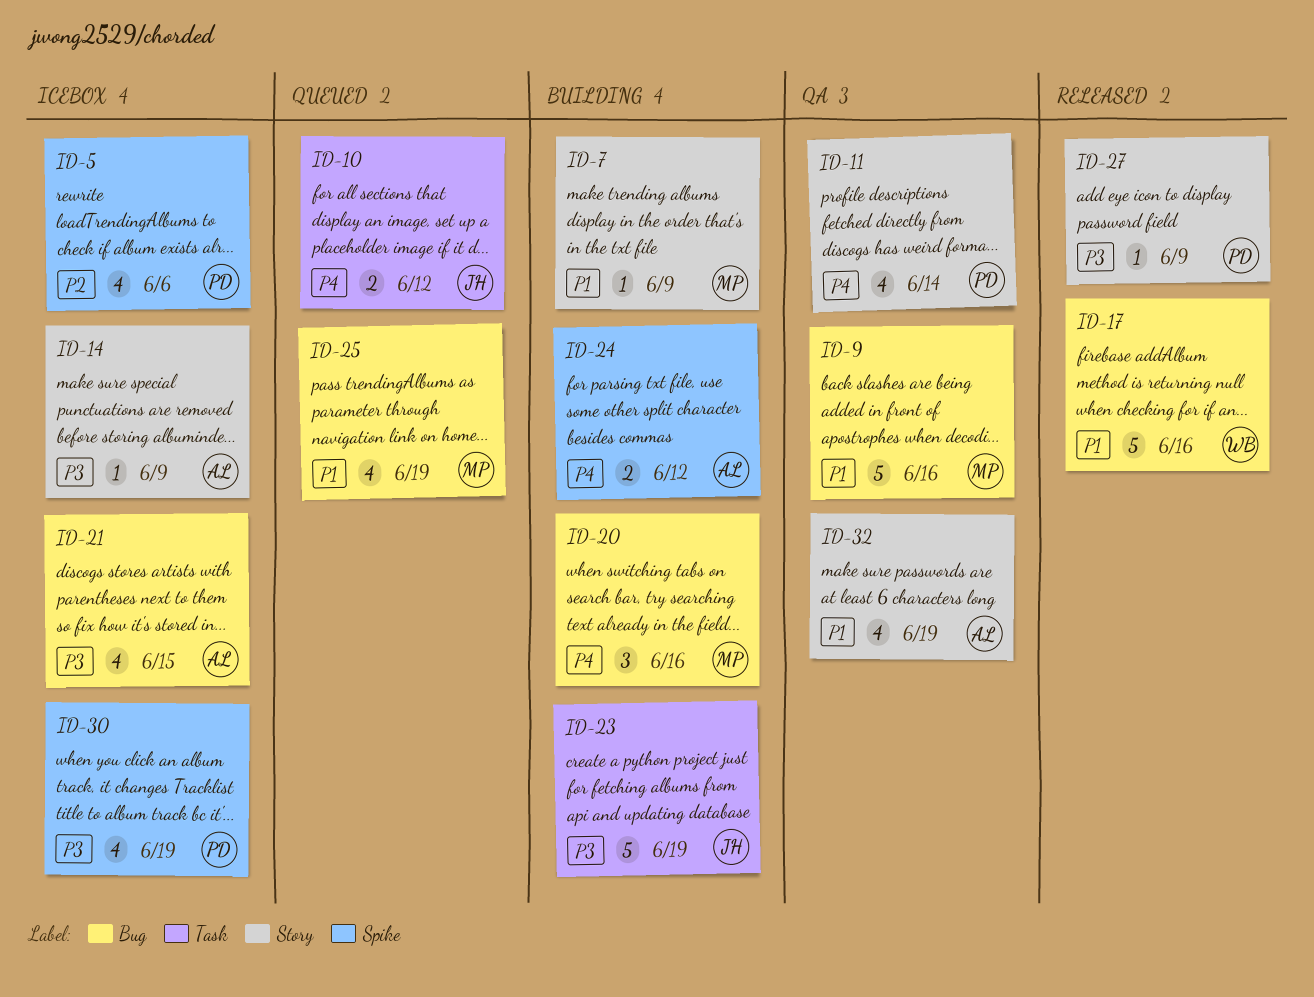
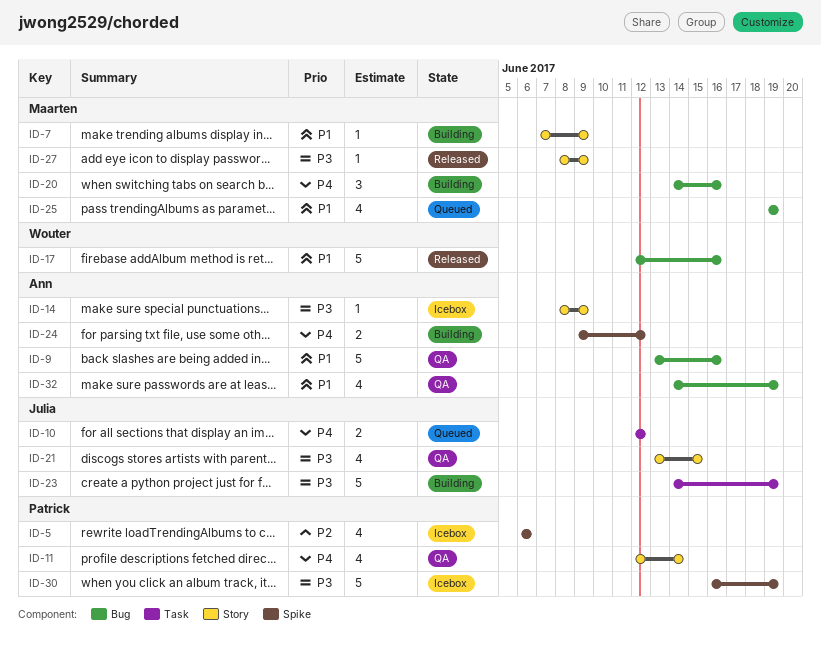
ID-9, owner: Maarten -> Ann
ID-21, status: Icebox -> QA
ID-21, owner: Ann -> Julia
ID-21, label: Bug -> Story
ID-27, owner: Patrick -> Maarten
ID-30, estimate: 4 -> 5
ID-32, label: Story -> Bug

